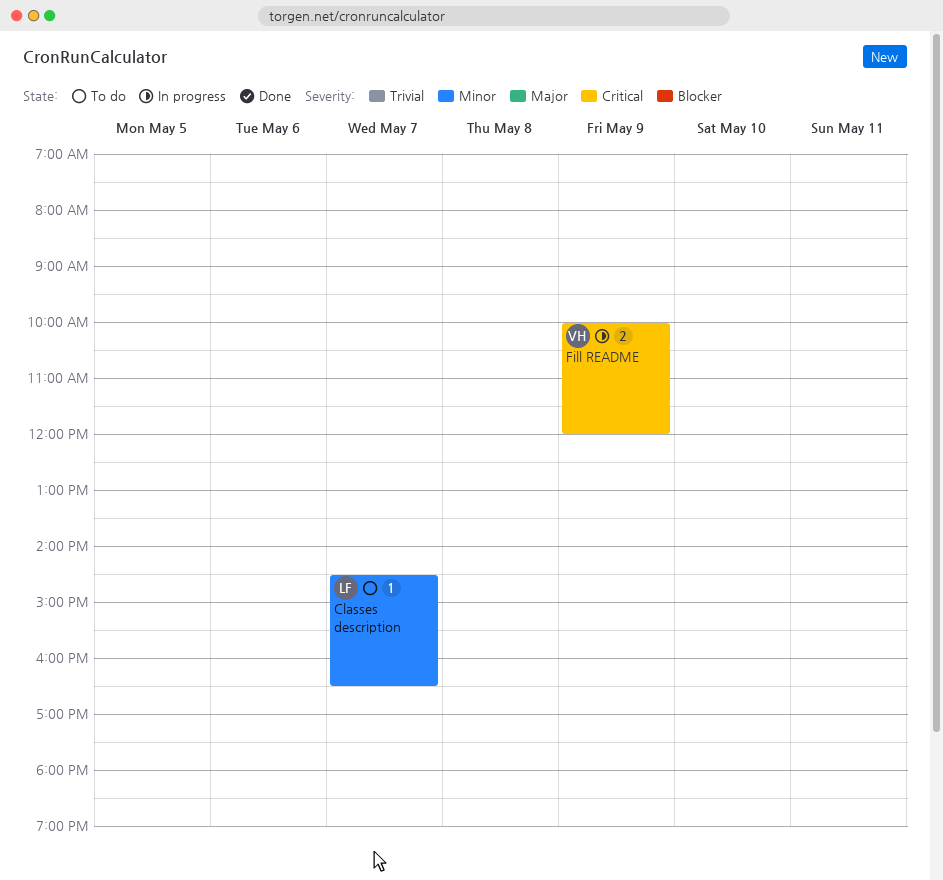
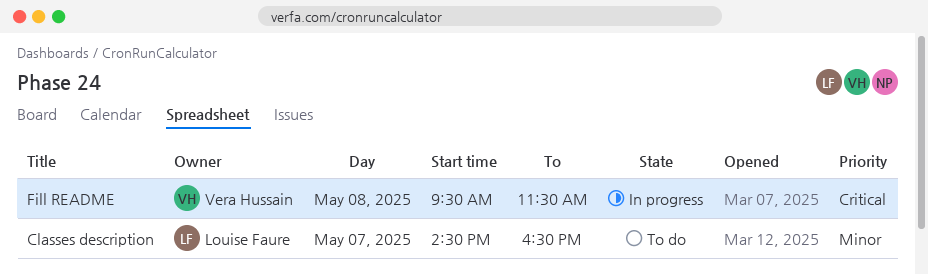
Fill README, day: May 9 -> May 8
Fill README, begins: 10:00 -> 09:30
Fill README, ends: 12:00 -> 11:30

